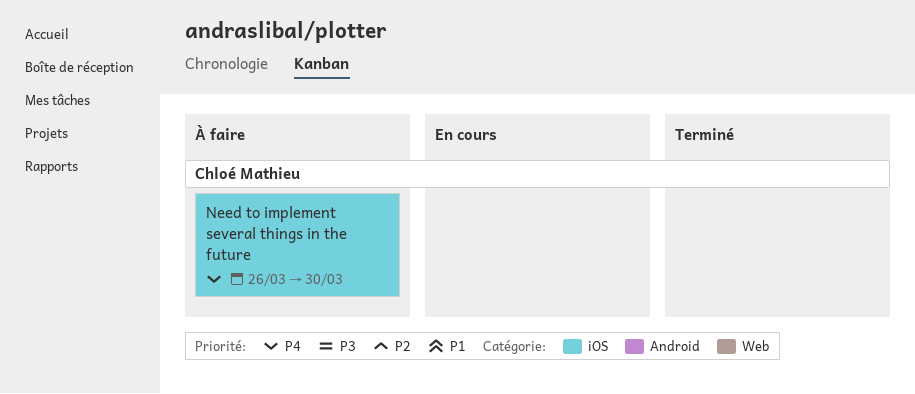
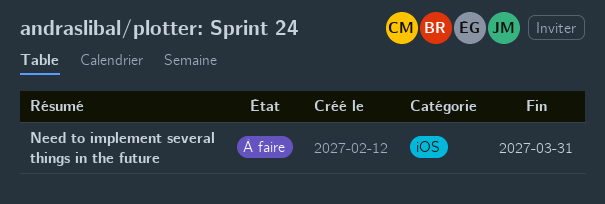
Need to implement several things in the future, due: Mar 30 -> Mar 31

